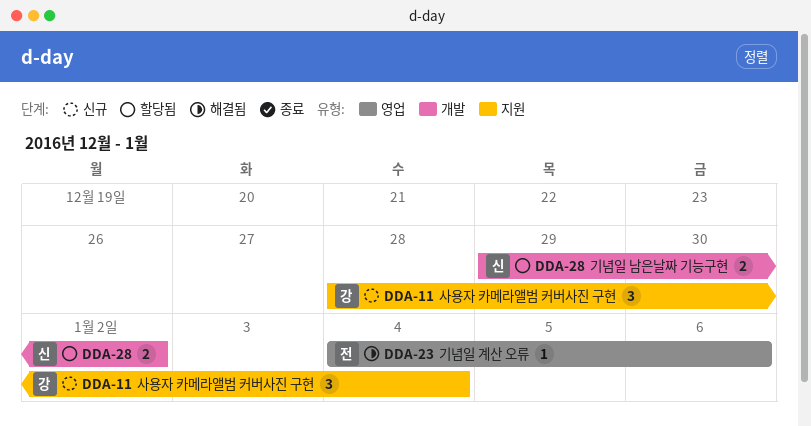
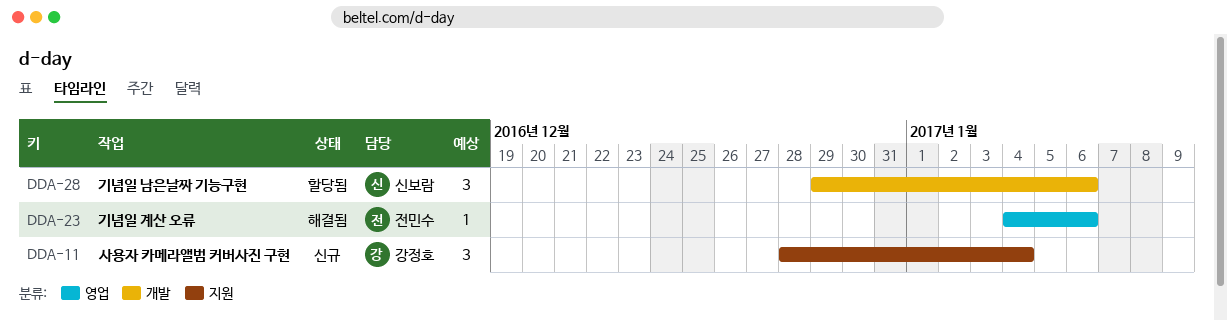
DDA-28, estimate: 2 -> 3
DDA-28, due: Jan 2 -> Jan 6

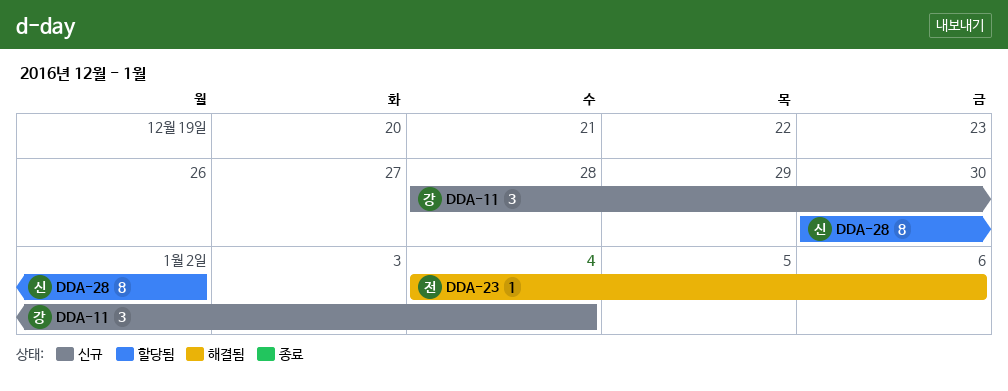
DDA-28, estimate: 3 -> 8
DDA-28, start: Dec 29 -> Dec 30
DDA-28, due: Jan 6 -> Jan 2

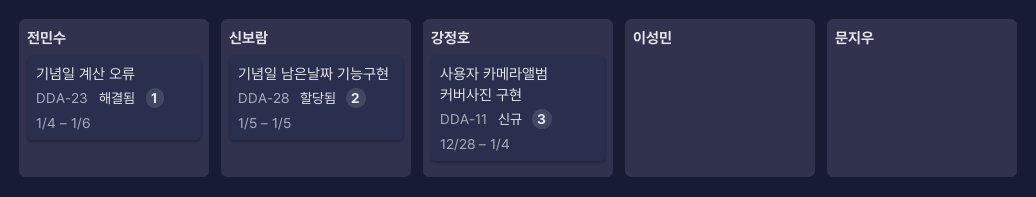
DDA-28, estimate: 8 -> 2
DDA-28, start: Dec 30 -> Jan 5
DDA-28, due: Jan 2 -> Jan 5

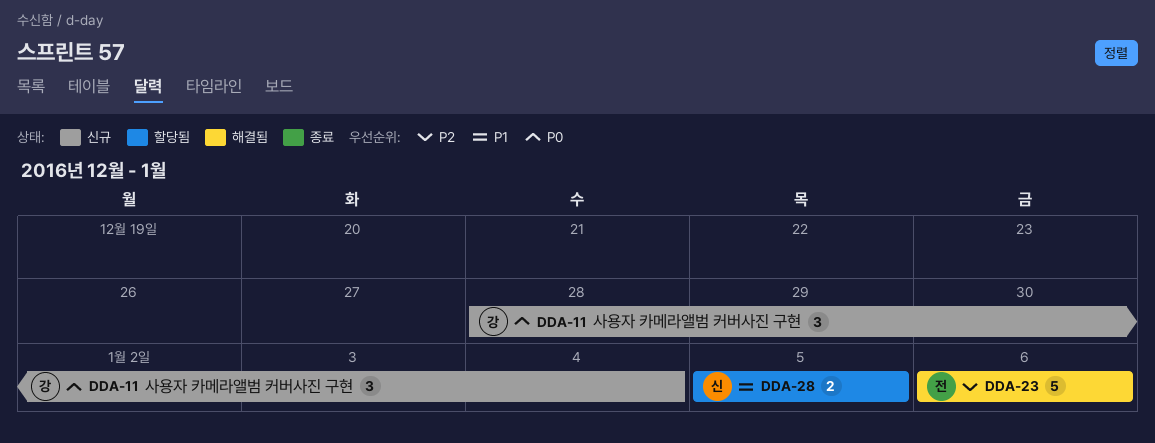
DDA-23, estimate: 1 -> 5
DDA-23, start: Jan 4 -> Jan 6

